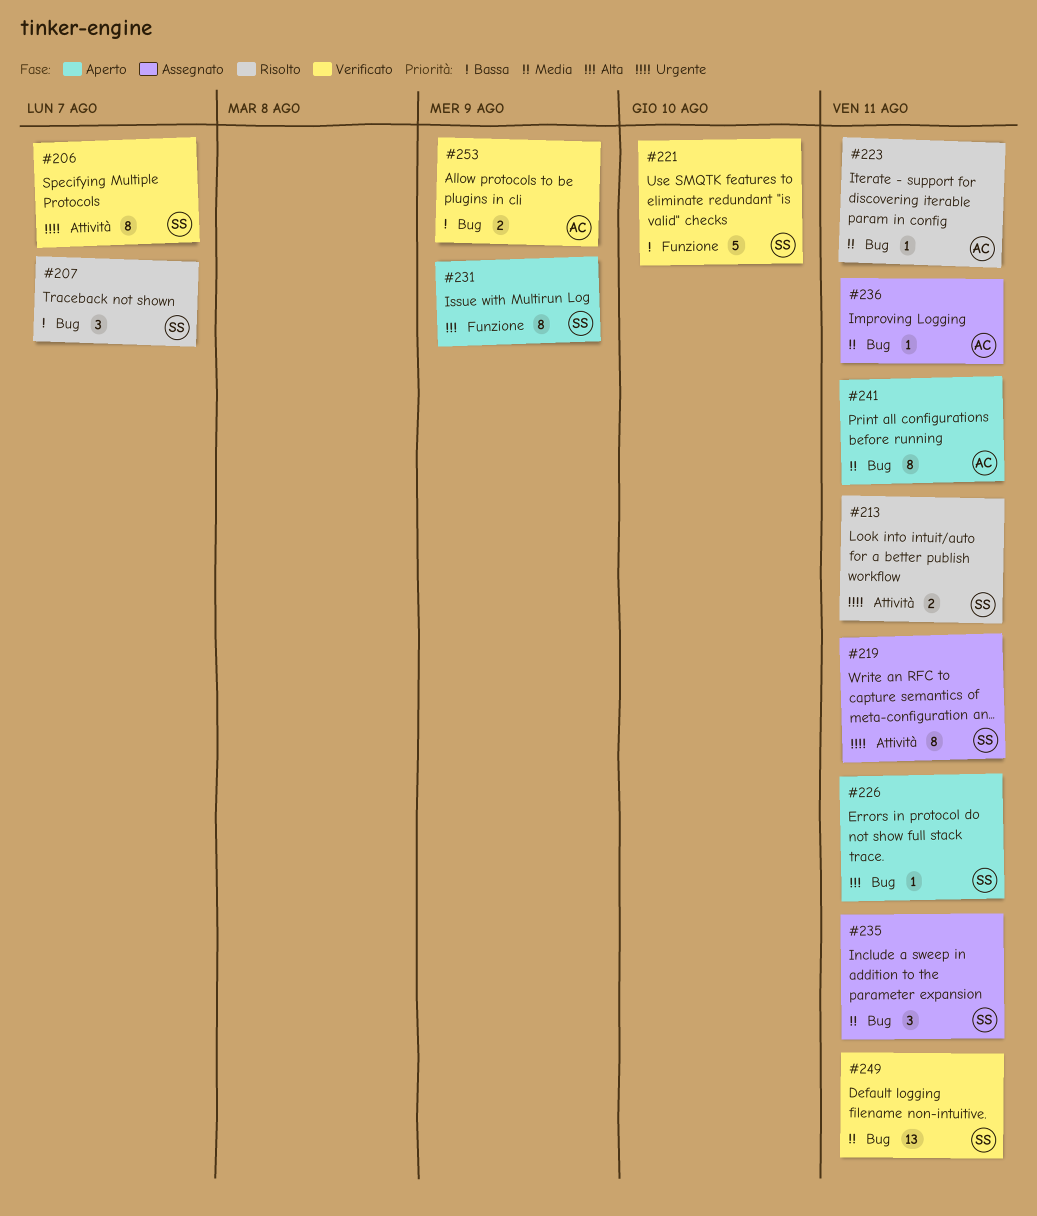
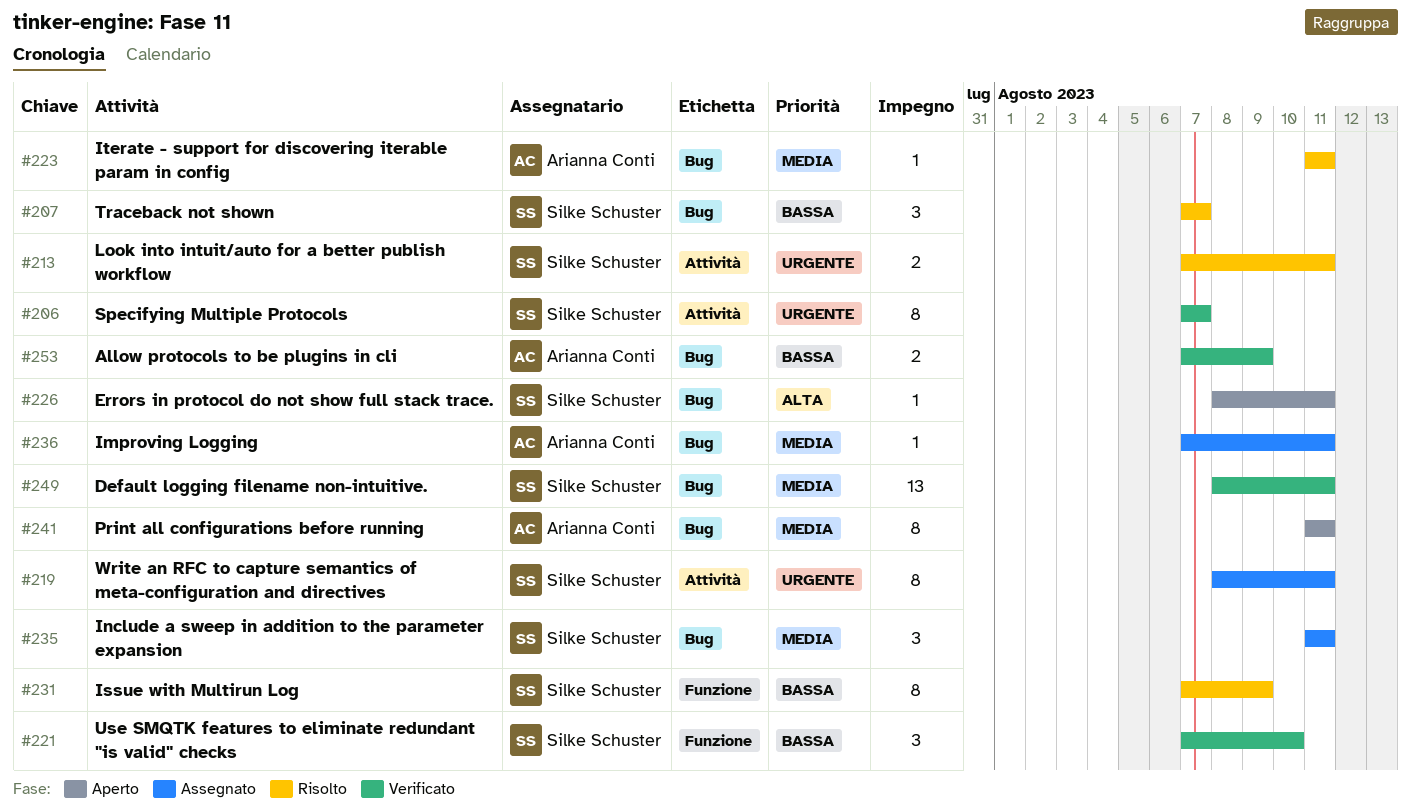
#221, estimate: 5 -> 3
#231, status: Aperto -> Risolto
#231, priority: Alta -> Bassa

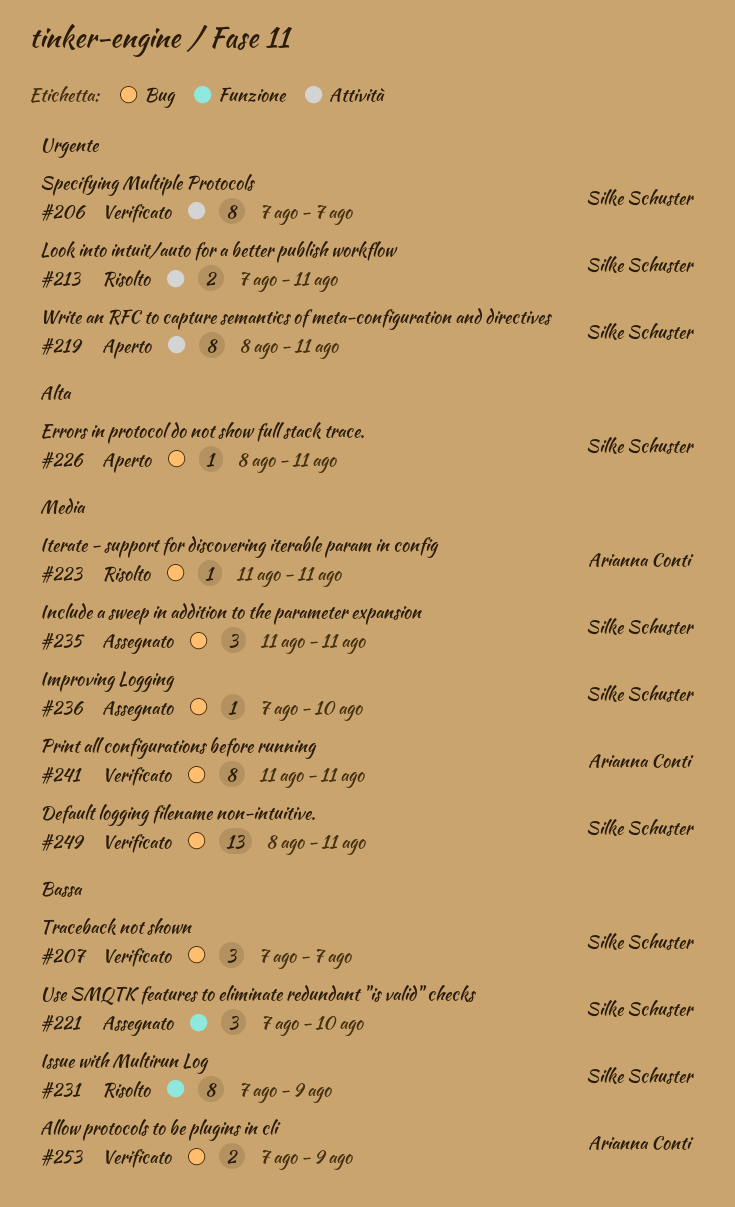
#207, status: Risolto -> Verificato
#219, status: Assegnato -> Aperto
#221, status: Verificato -> Assegnato
#236, owner: Arianna Conti -> Silke Schuster
#236, due: Aug 11 -> Aug 10
#241, status: Aperto -> Verificato

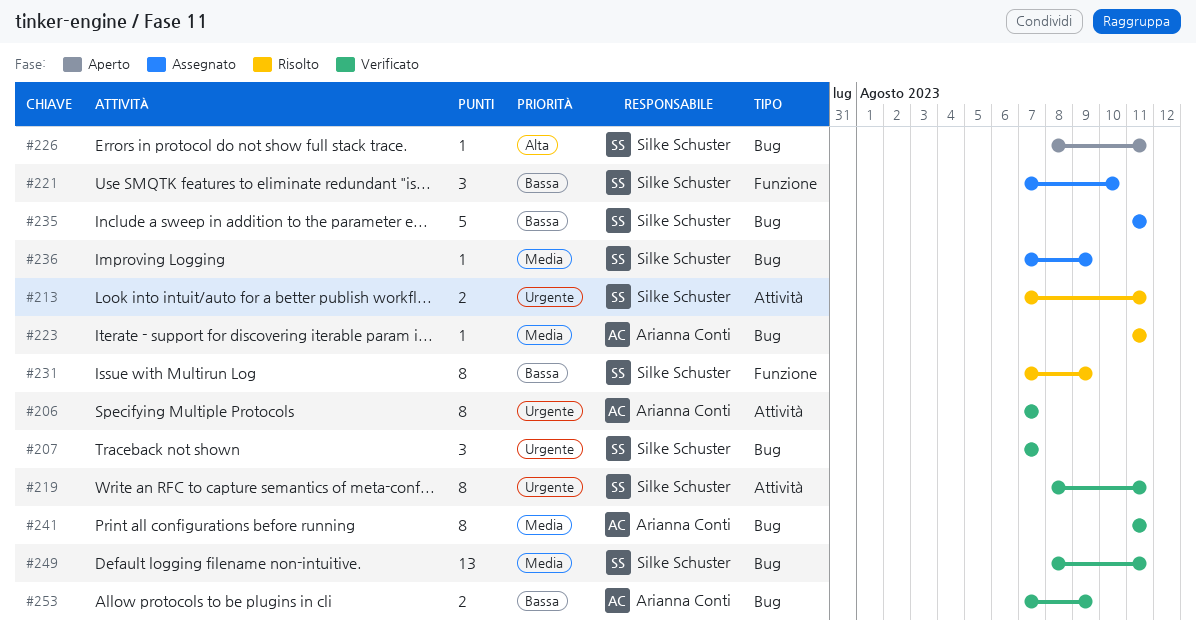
#206, owner: Silke Schuster -> Arianna Conti
#207, priority: Bassa -> Urgente
#219, status: Aperto -> Verificato
#235, priority: Media -> Bassa
#235, estimate: 3 -> 5
#236, due: Aug 10 -> Aug 9

